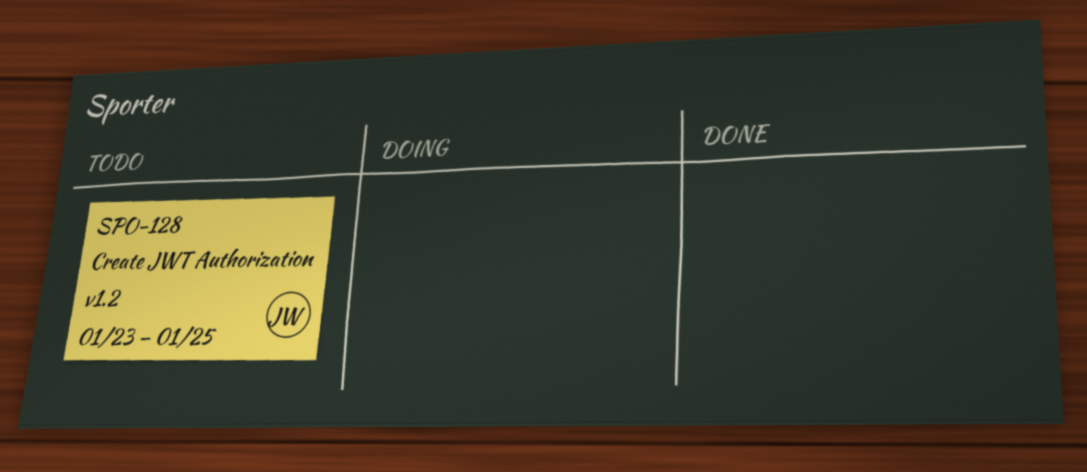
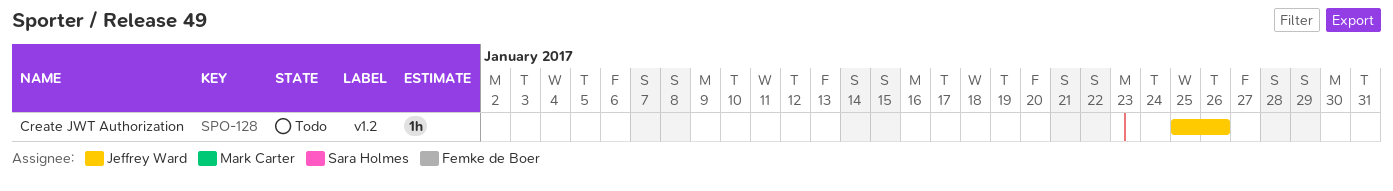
SPO-128, start: Jan 23 -> Jan 25
SPO-128, due: Jan 25 -> Jan 26

